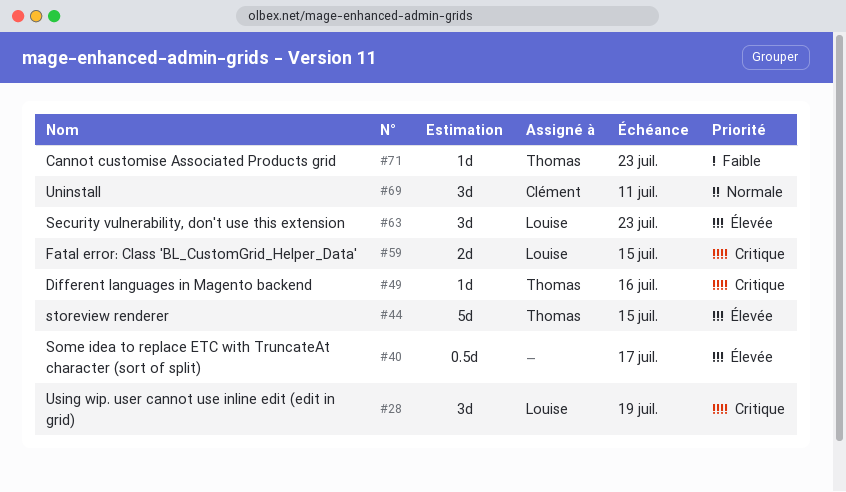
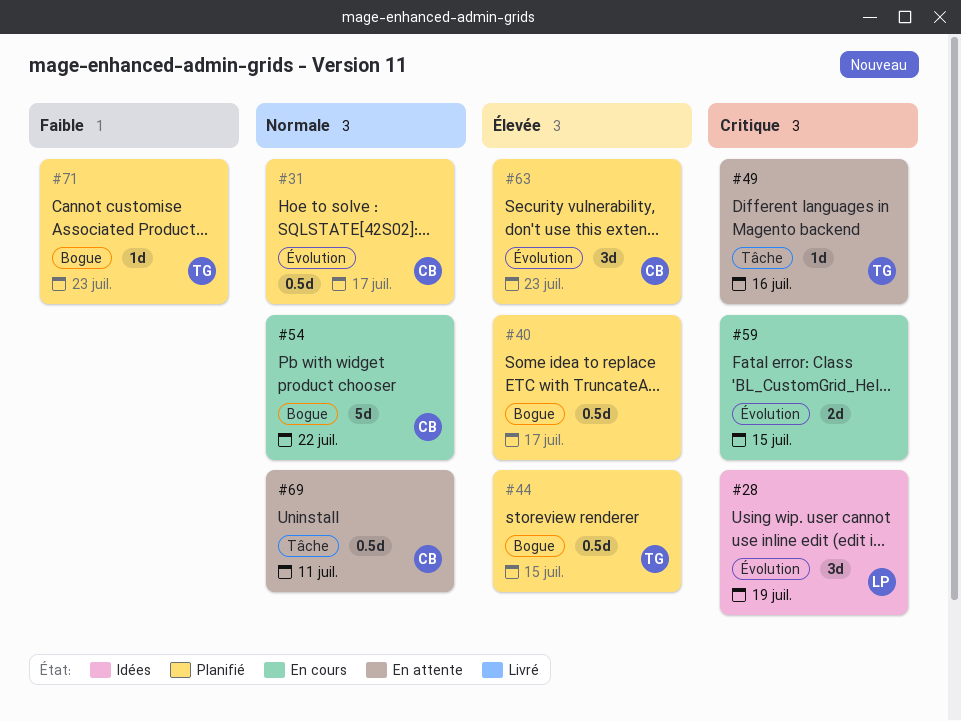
#31: none -> present
#44, estimate: 5d -> 0.5d
#54: none -> present
#59, owner: Louise -> none
#63, owner: Louise -> Clément
#69, estimate: 3d -> 0.5d

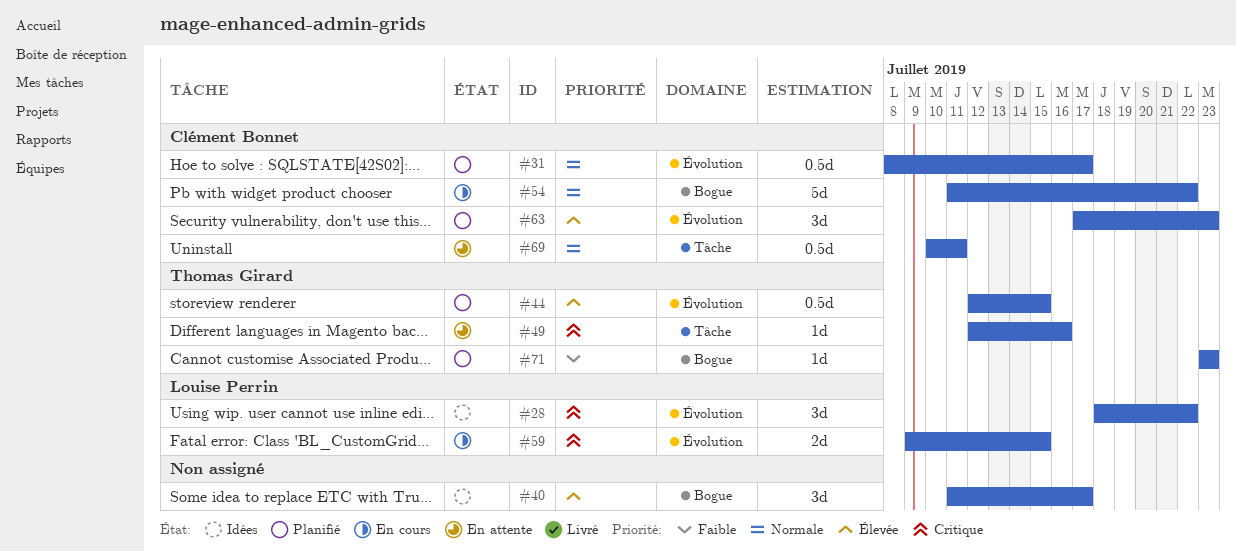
#28, due: Jul 19 -> Jul 22
#40, status: Planifié -> Idées
#40, estimate: 0.5d -> 3d
#44, label: Bogue -> Évolution
#59, owner: none -> Louise Perrin

